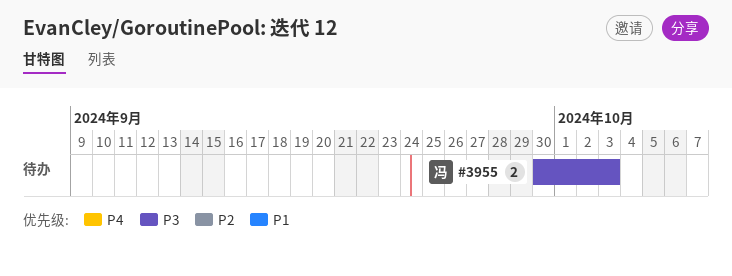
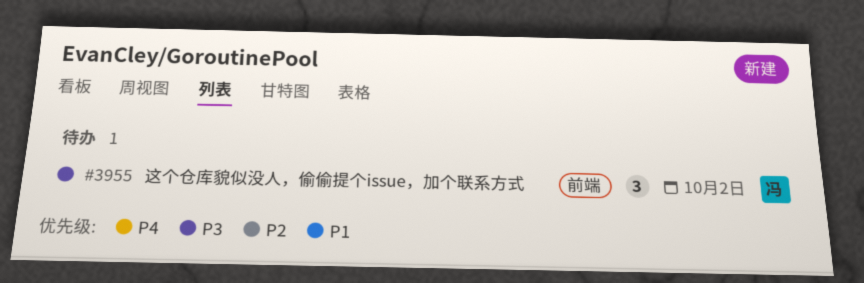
#3955, estimate: 2 -> 3
#3955, due: Oct 3 -> Oct 2

